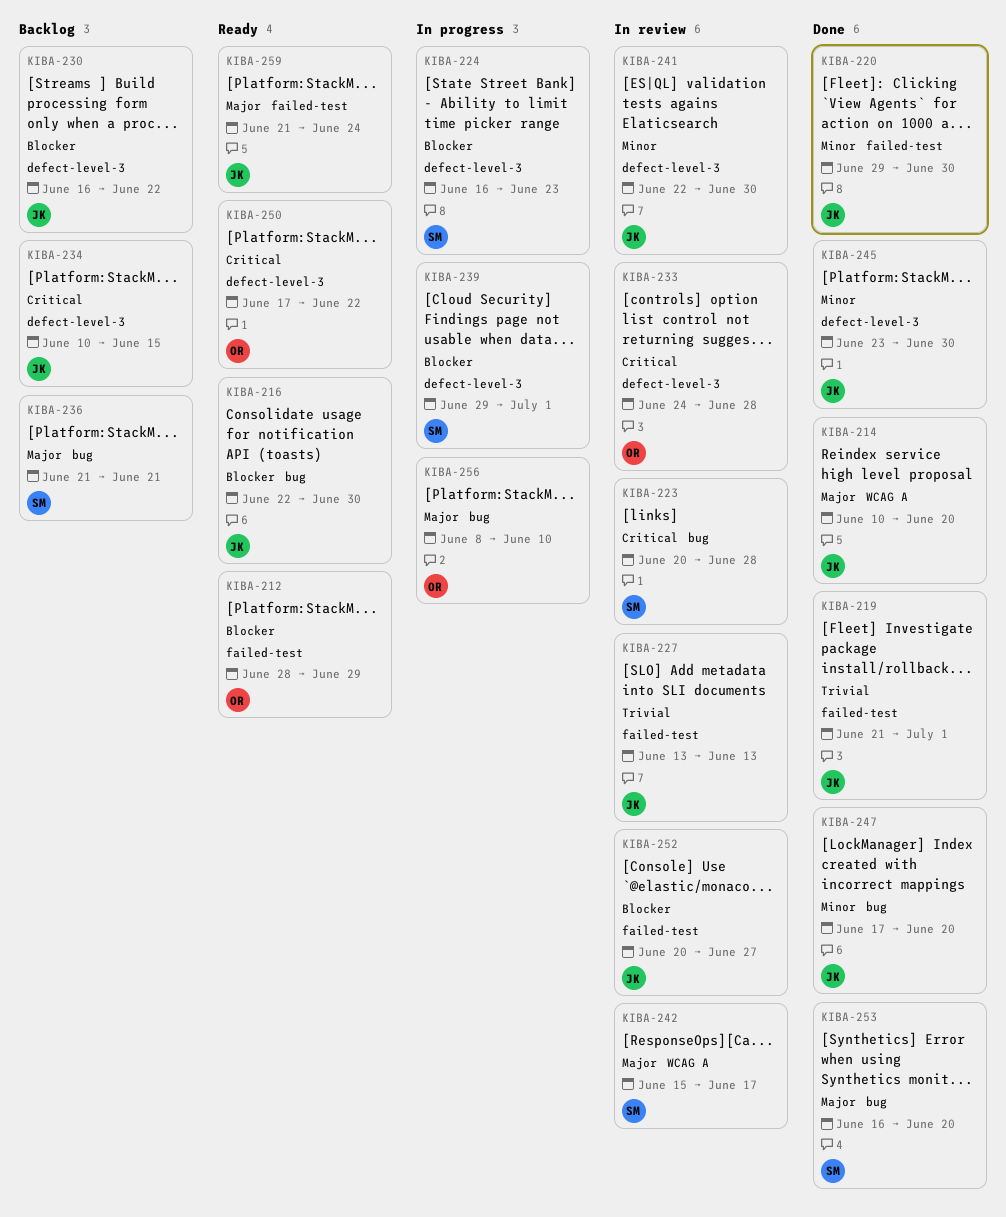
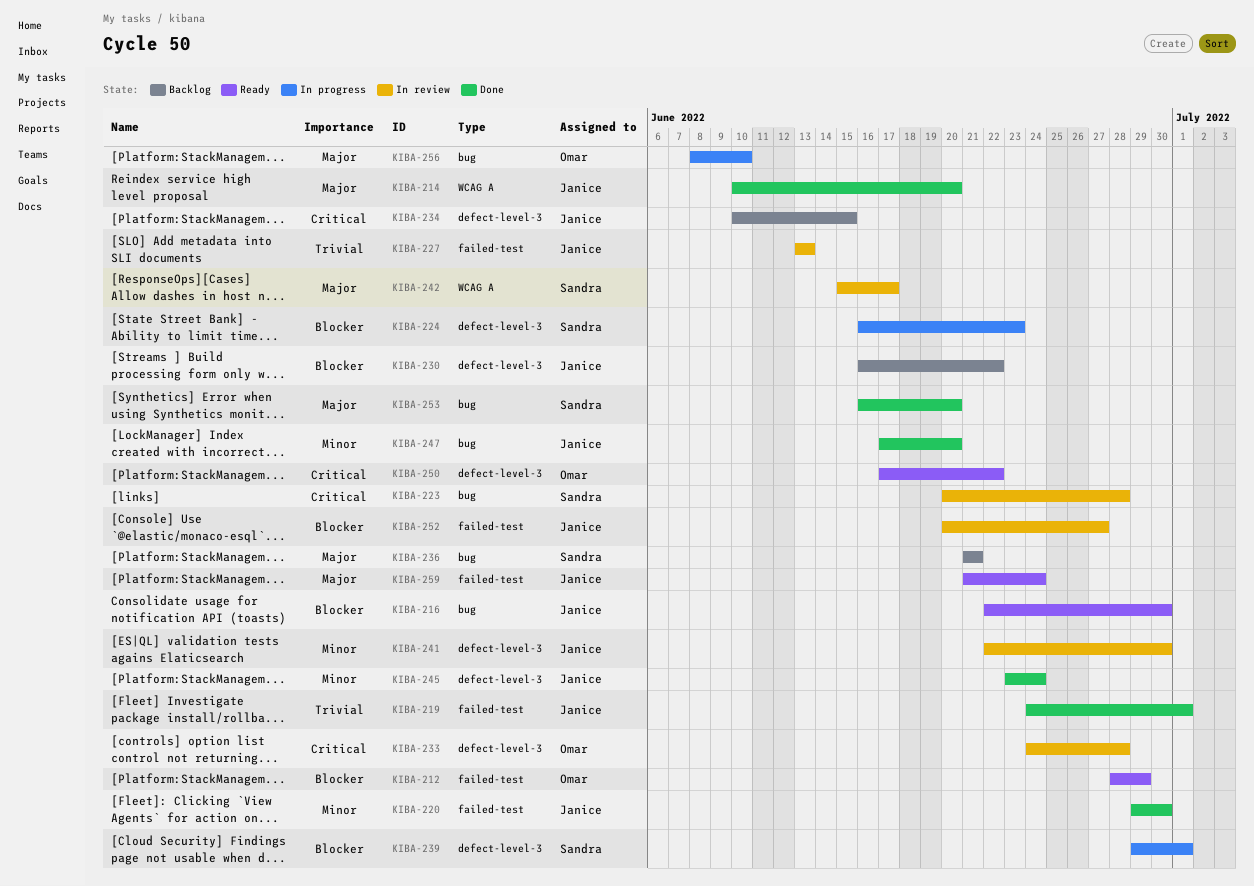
KIBA-219, start: Jun 21 -> Jun 24
KIBA-245, due: Jun 30 -> Jun 24

